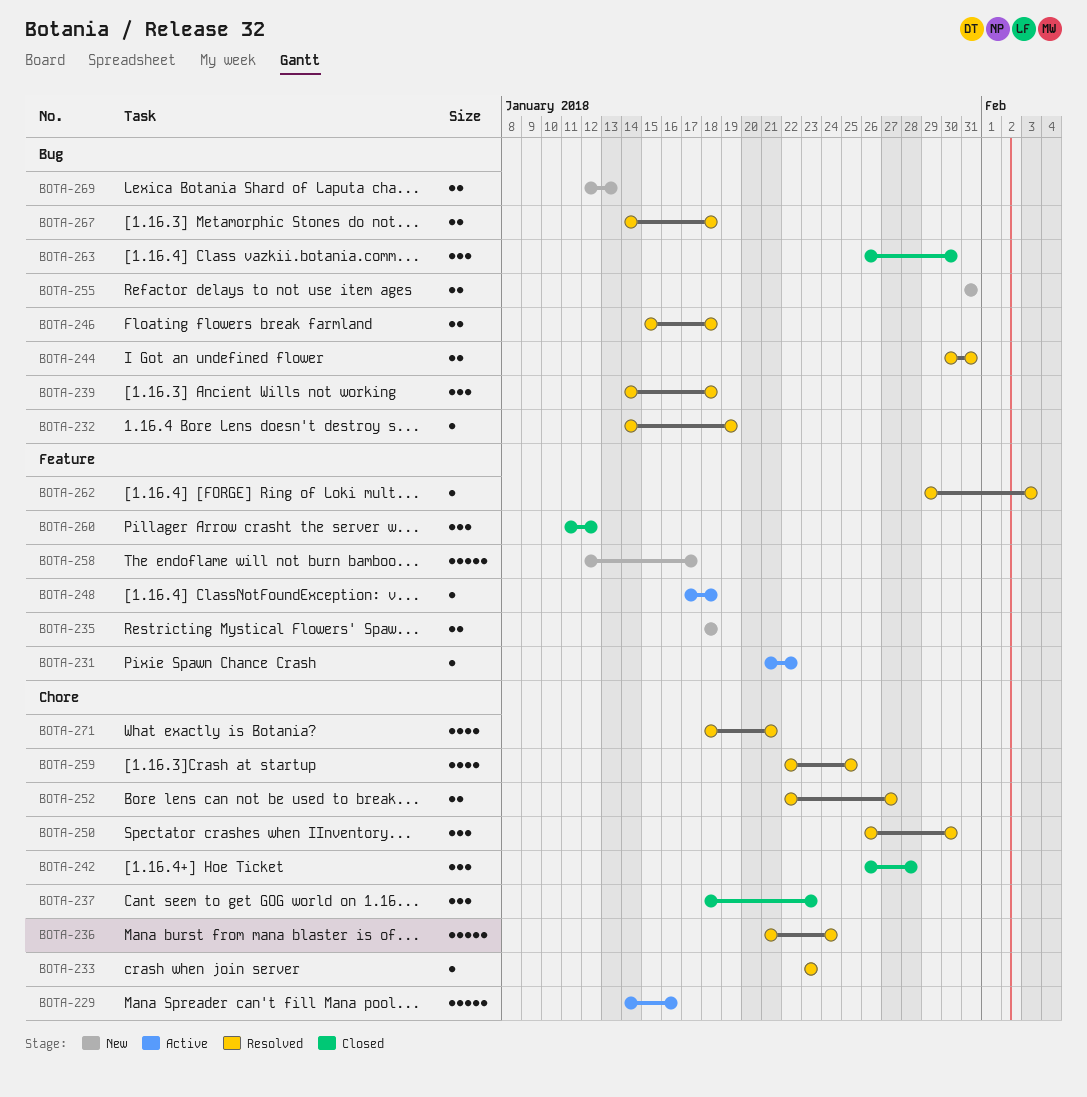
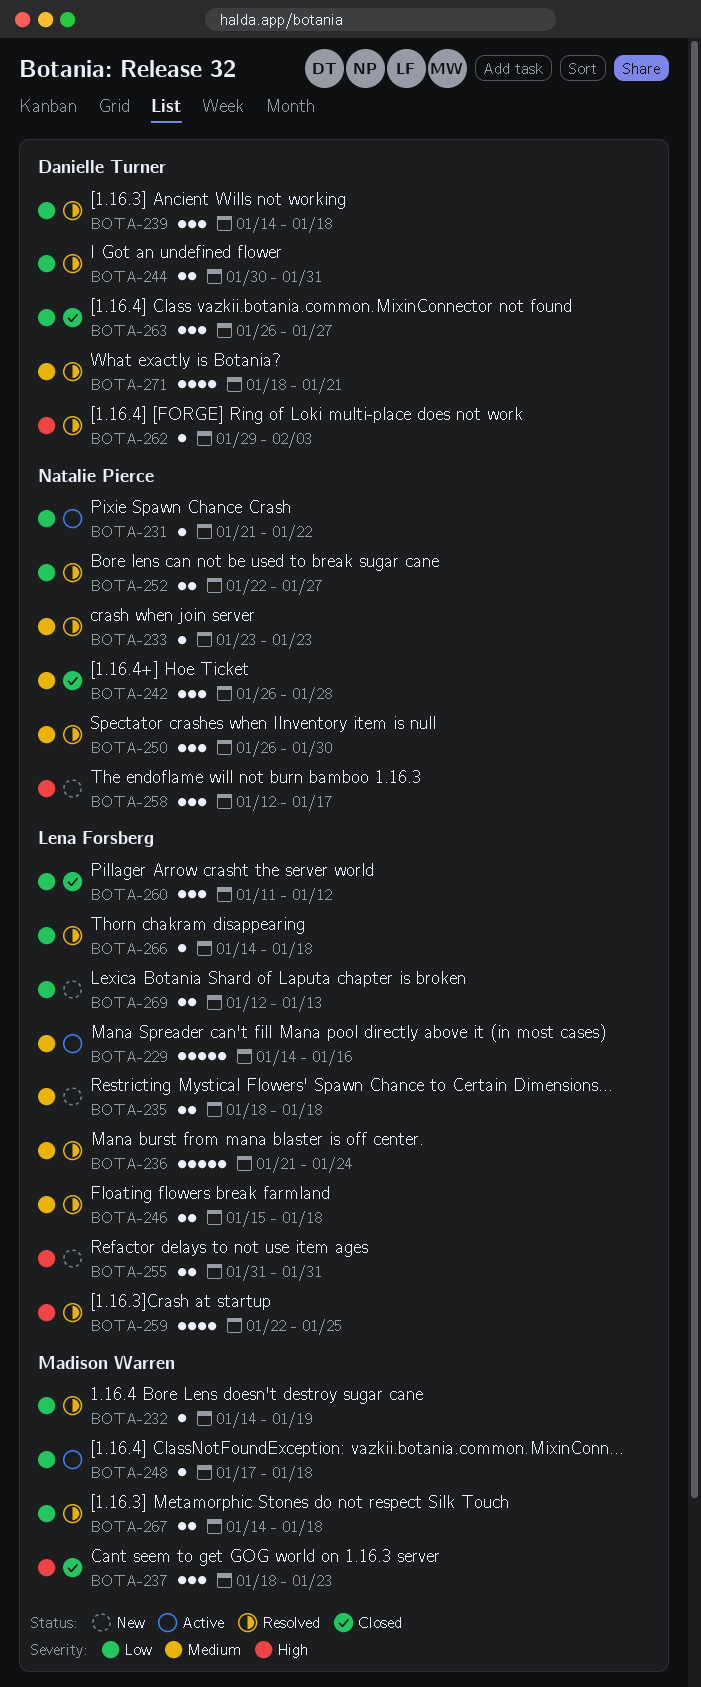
BOTA-258, estimate: 5 -> 3
BOTA-263, due: Jan 30 -> Jan 27
BOTA-266: none -> present

